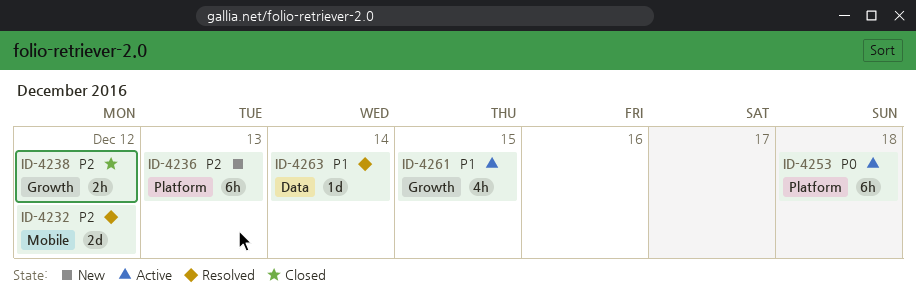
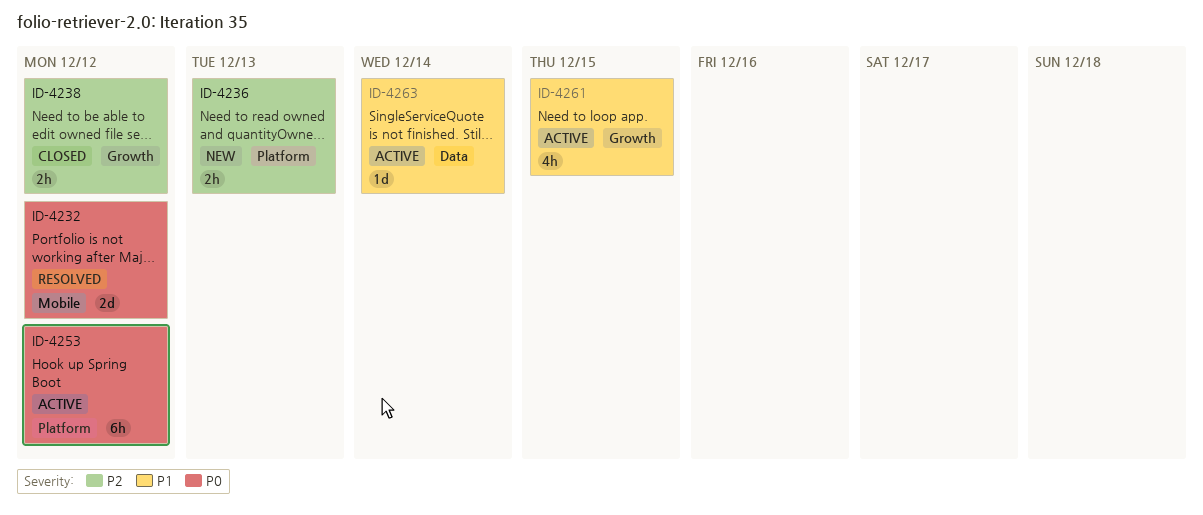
ID-4232, priority: P2 -> P0
ID-4236, estimate: 6h -> 2h
ID-4253, due: Dec 18 -> Dec 12
ID-4263, status: Resolved -> Active

